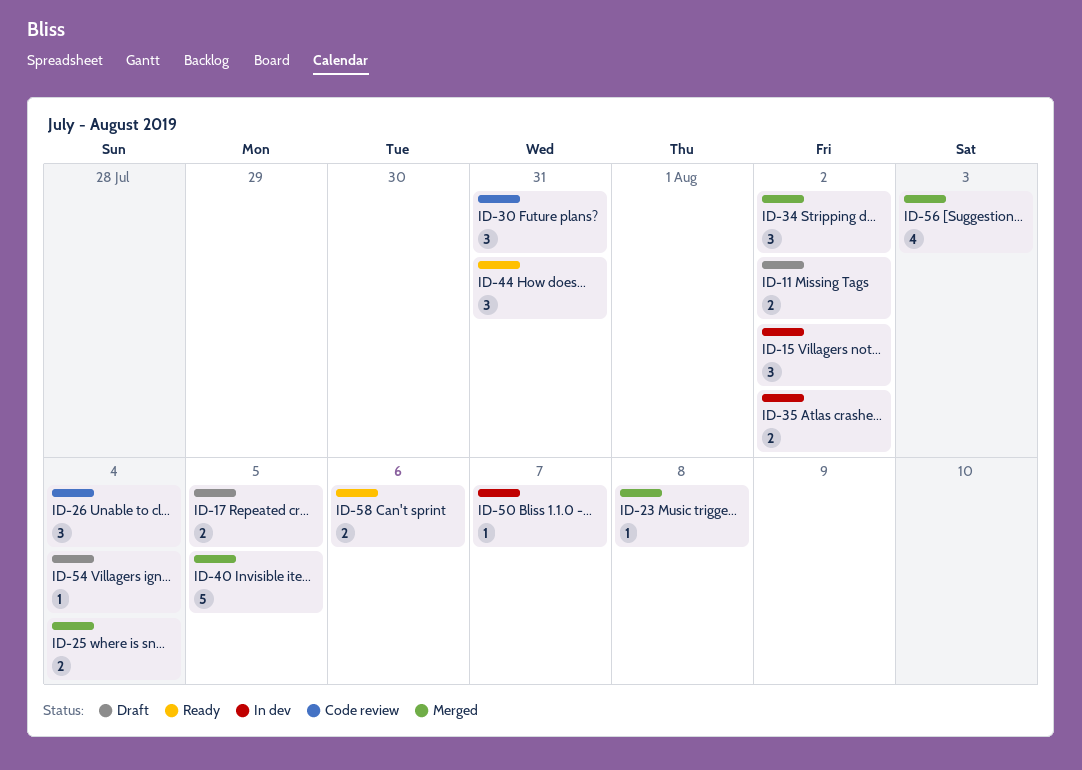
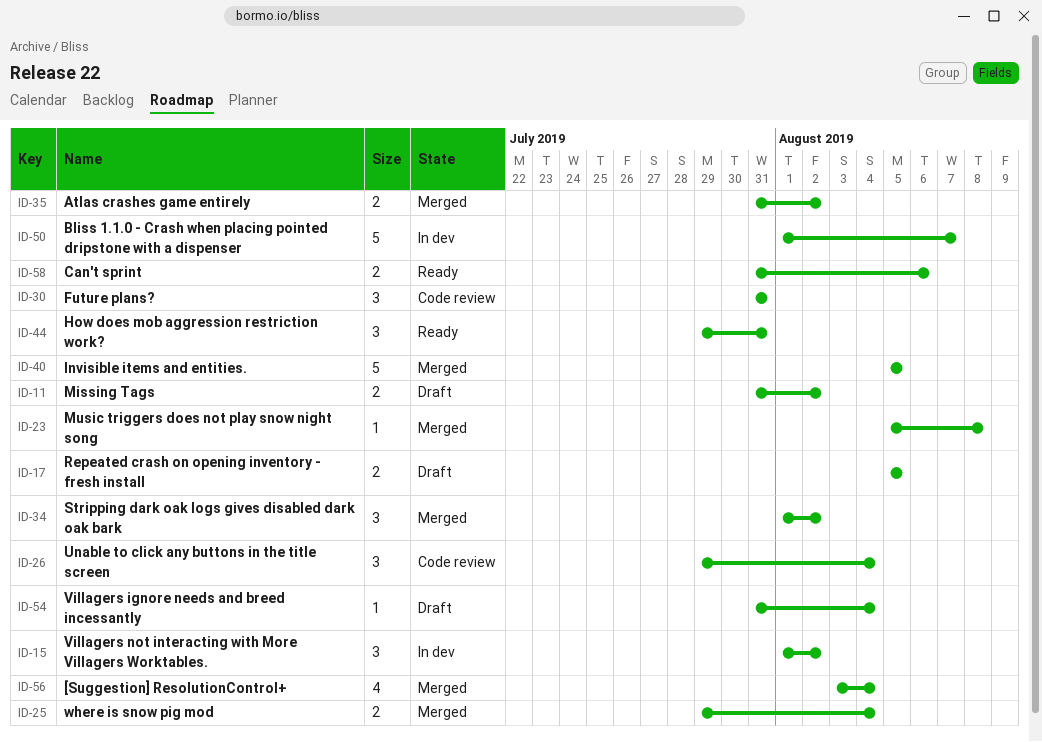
ID-35, status: In dev -> Merged
ID-50, estimate: 1 -> 5
ID-56, due: Aug 3 -> Aug 4

